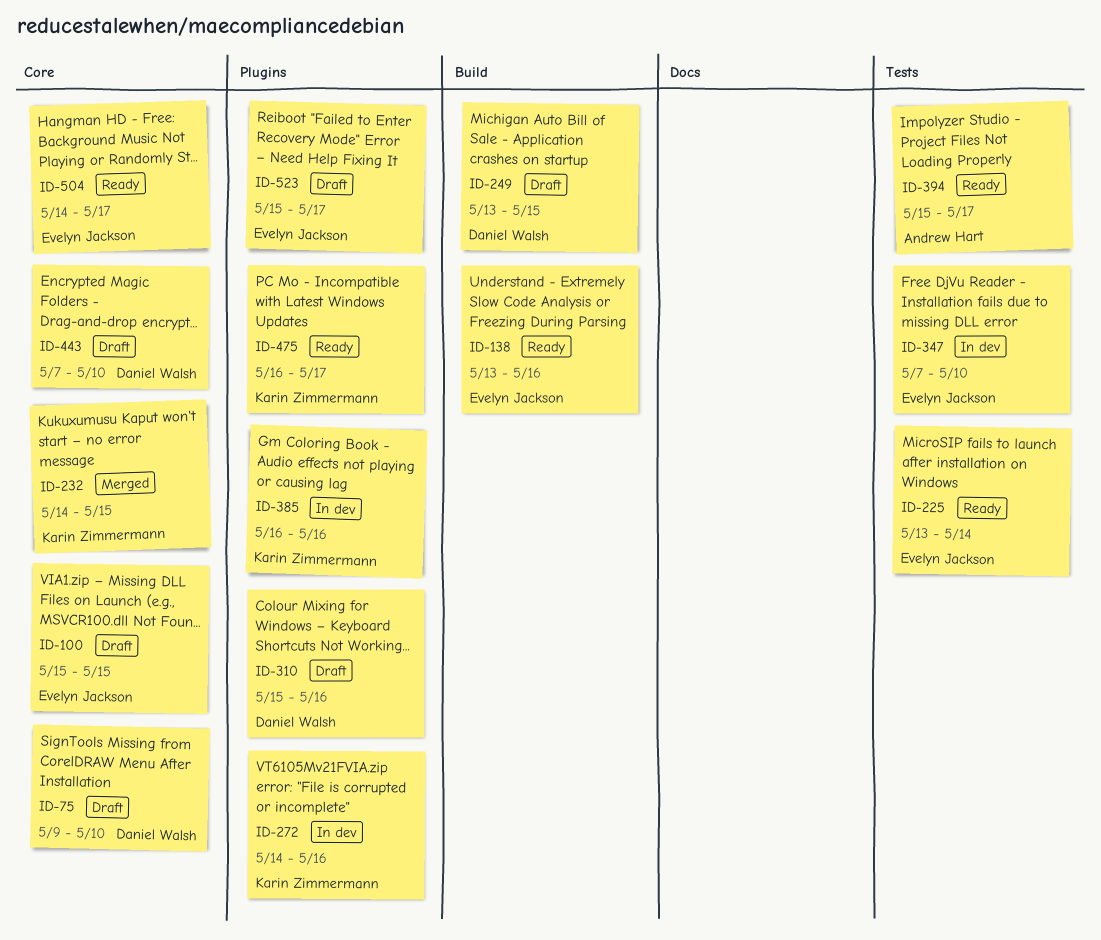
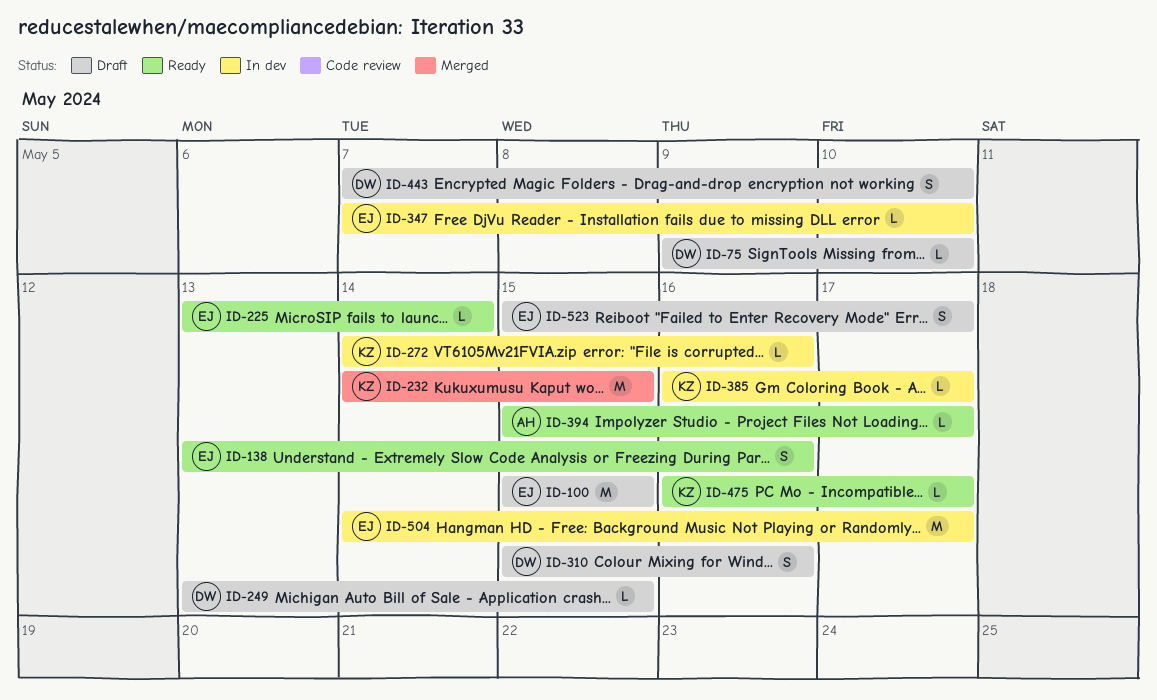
ID-385, due: May 16 -> May 17
ID-504, status: Ready -> In dev

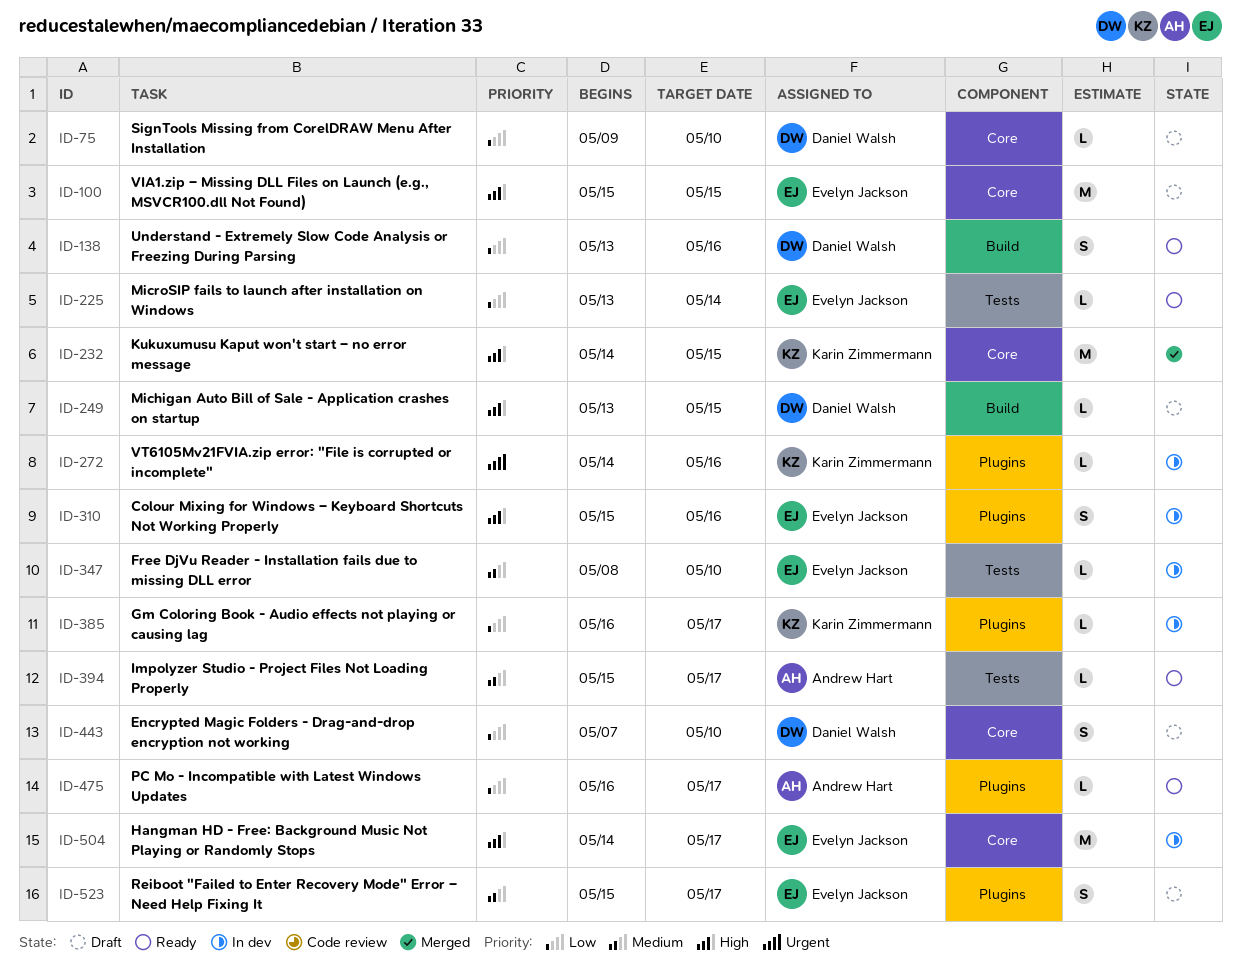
ID-138, owner: Evelyn Jackson -> Daniel Walsh
ID-310, status: Draft -> In dev
ID-310, owner: Daniel Walsh -> Evelyn Jackson
ID-347, start: May 7 -> May 8
ID-475, owner: Karin Zimmermann -> Andrew Hart

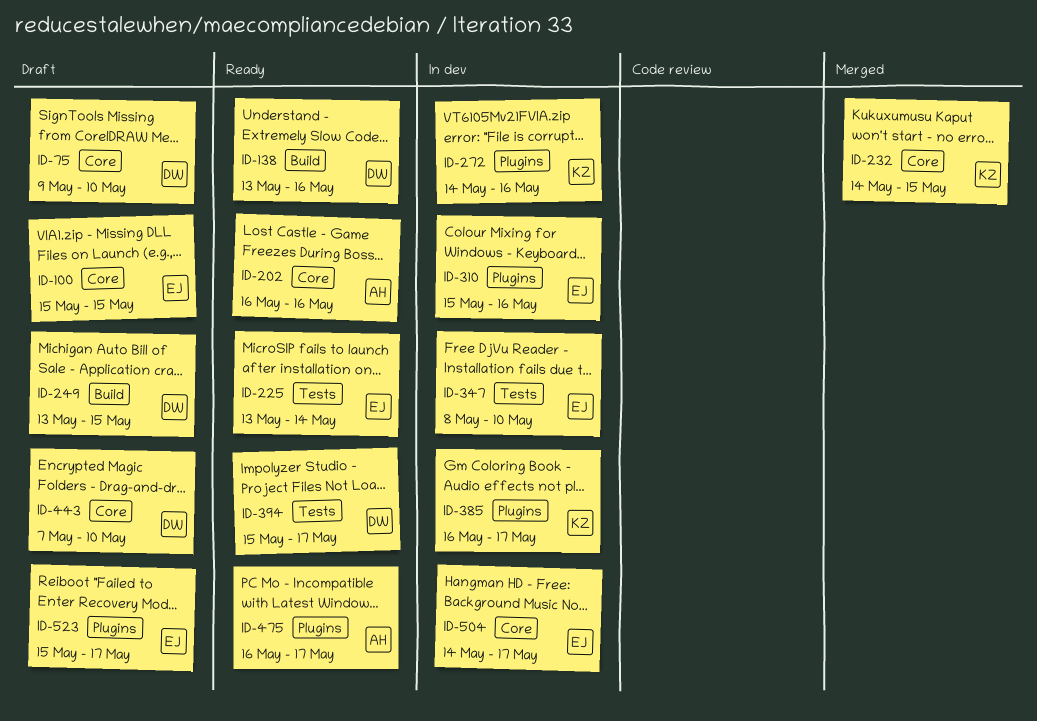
ID-202: none -> present
ID-394, owner: Andrew Hart -> Daniel Walsh

